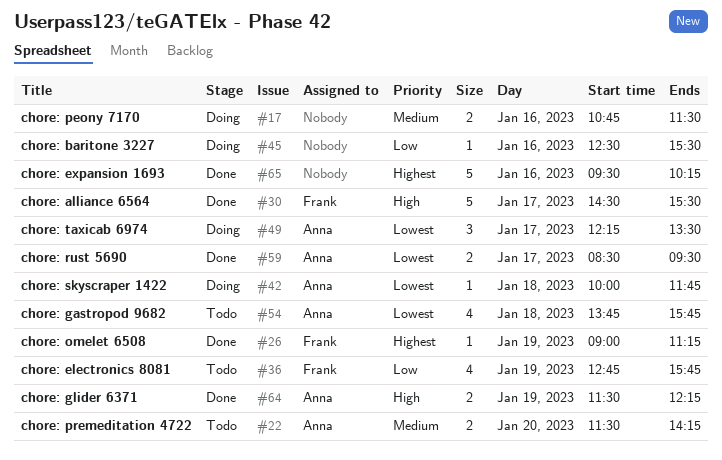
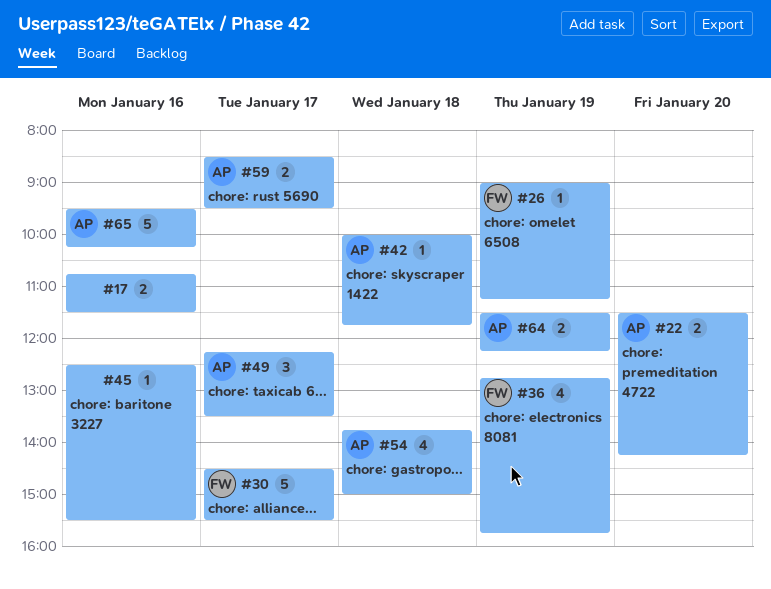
#54, ends: 15:45 -> 15:00
#65, owner: none -> Anna

